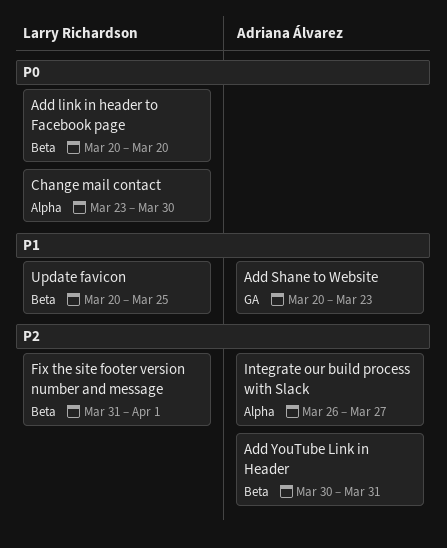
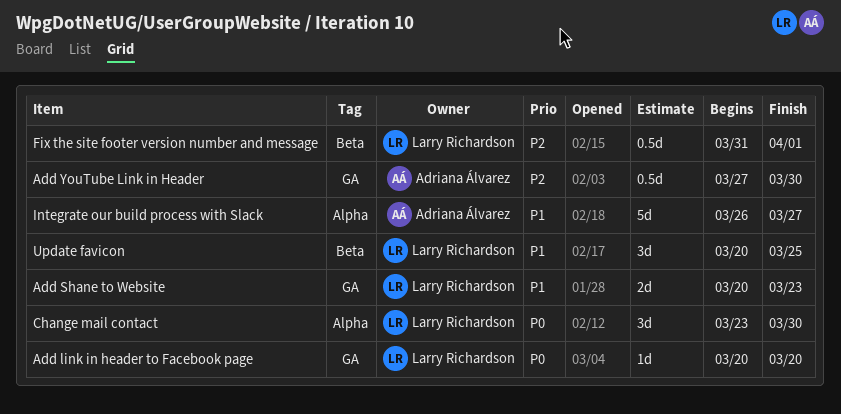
Add link in header to Facebook page, label: Beta -> GA
Add Shane to Website, owner: Adriana Álvarez -> Larry Richardson
Add YouTube Link in Header, label: Beta -> GA
Add YouTube Link in Header, start: Mar 30 -> Mar 27
Add YouTube Link in Header, due: Mar 31 -> Mar 30
Integrate our build process with Slack, priority: P2 -> P1

